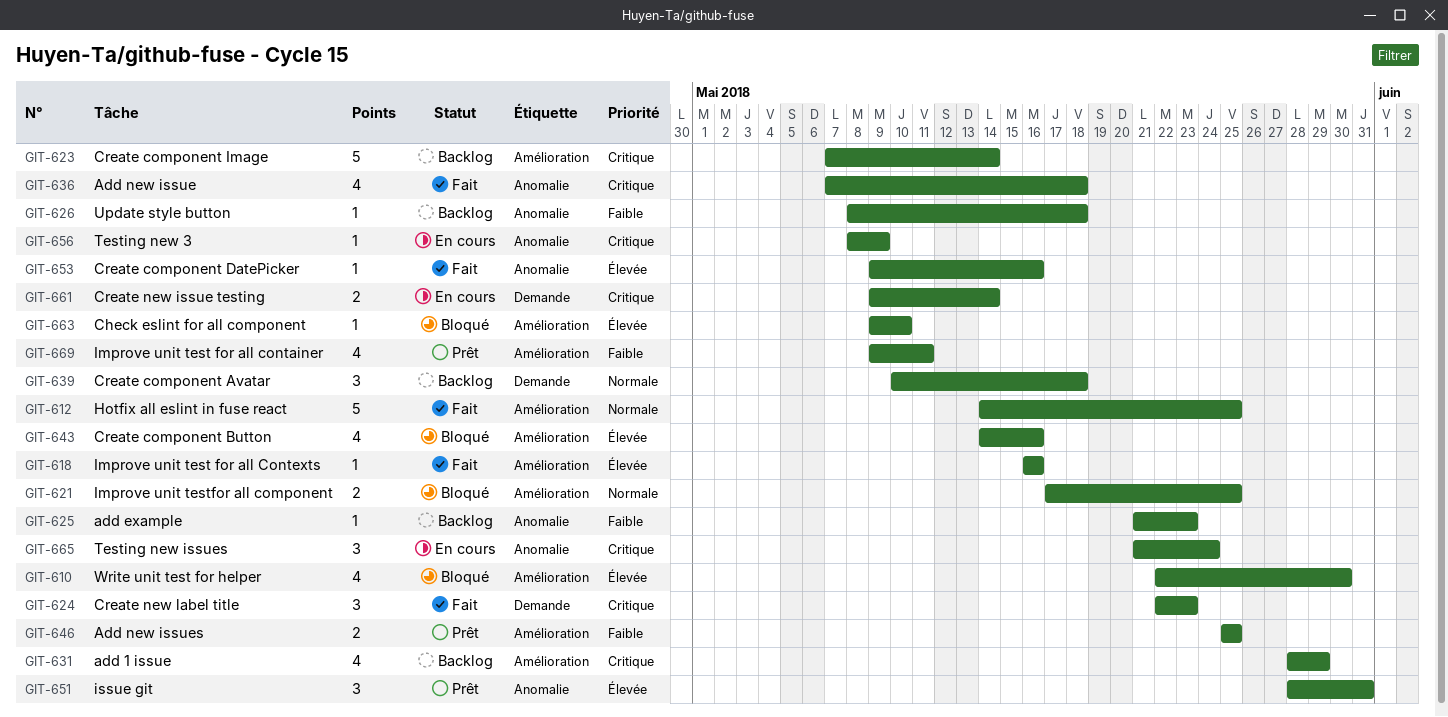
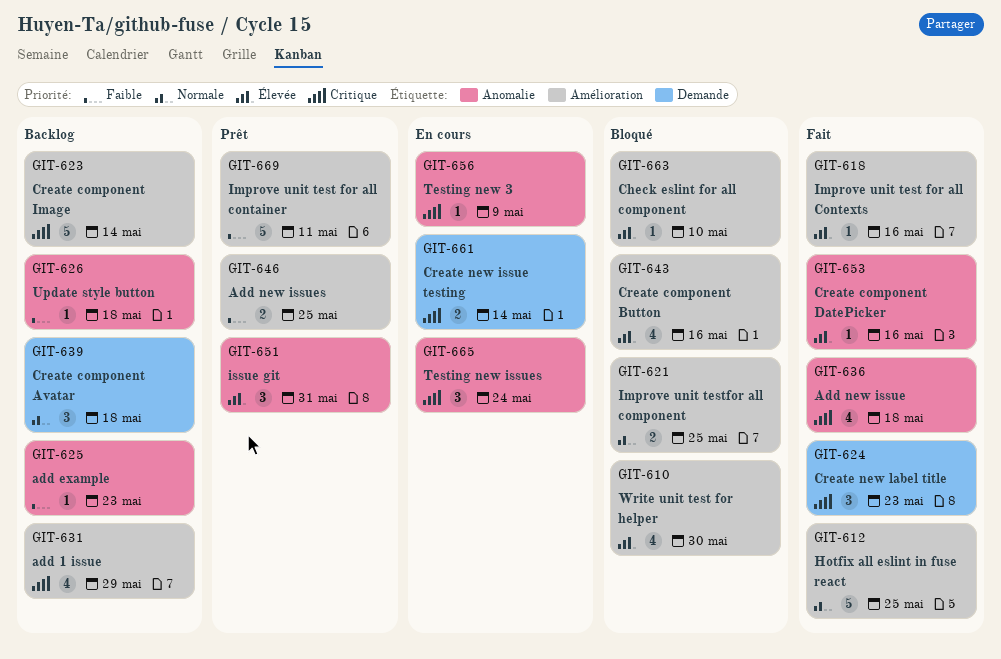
GIT-669, estimate: 4 -> 5

